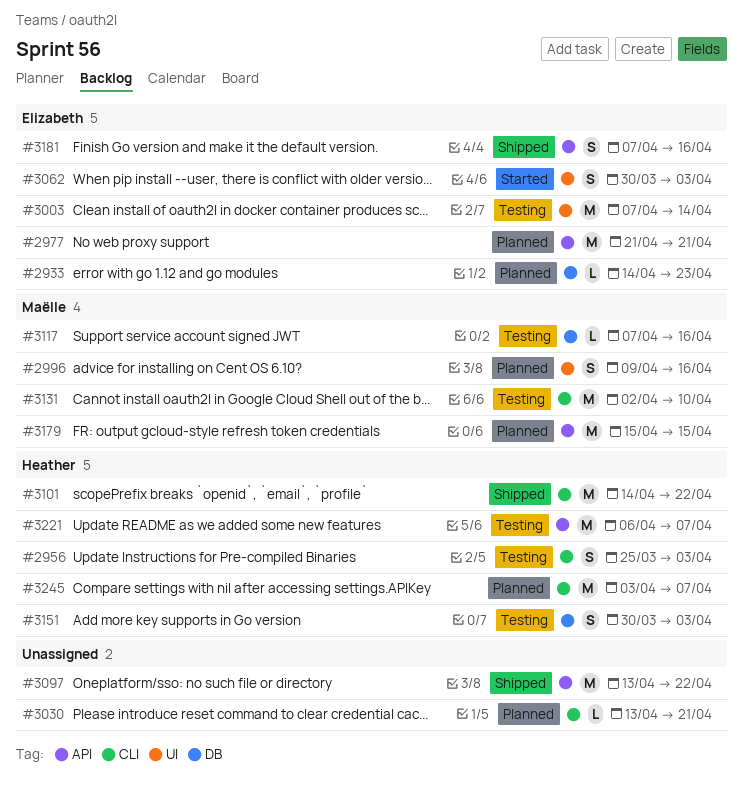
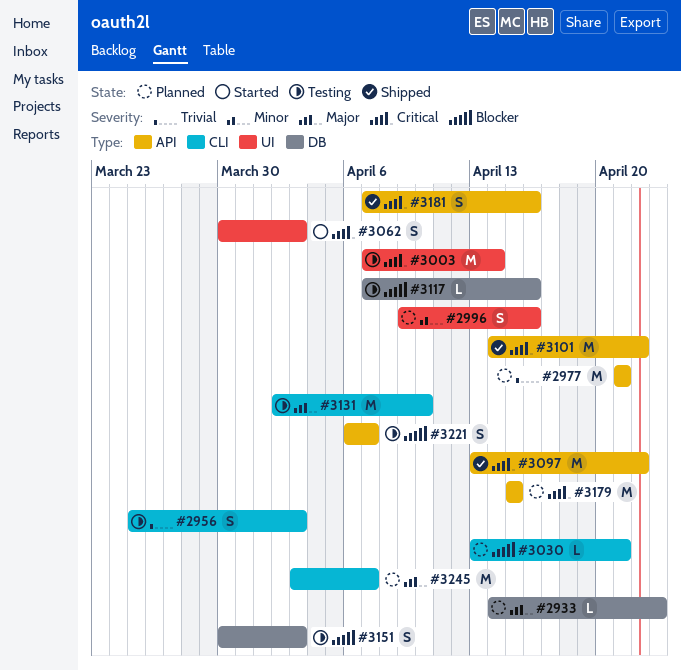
#3101, label: CLI -> API
#3221, estimate: M -> S

